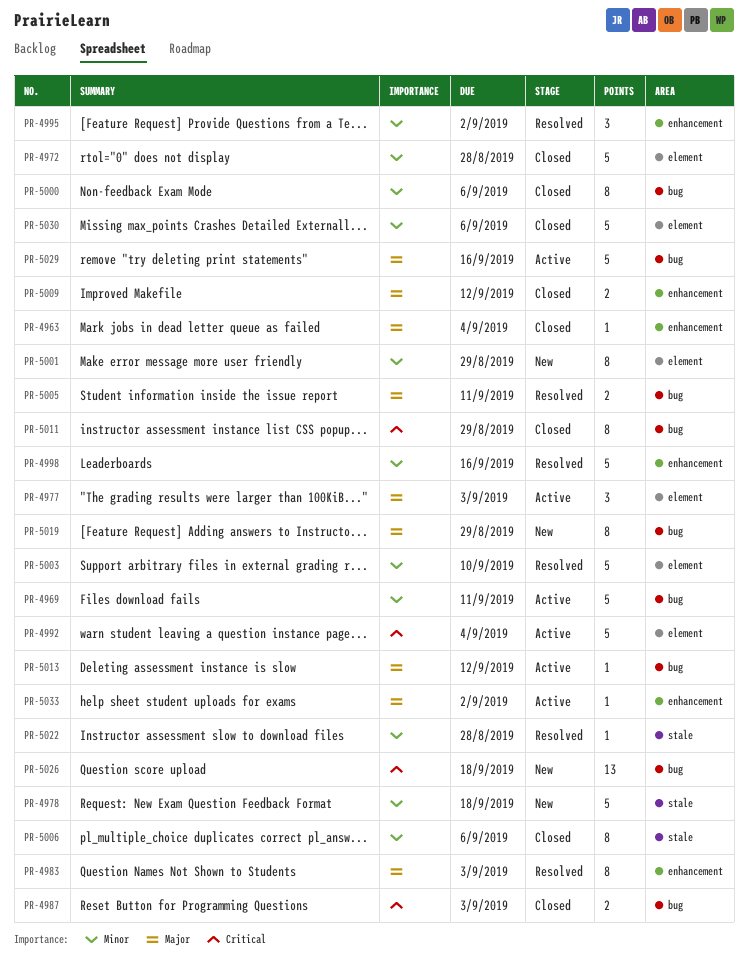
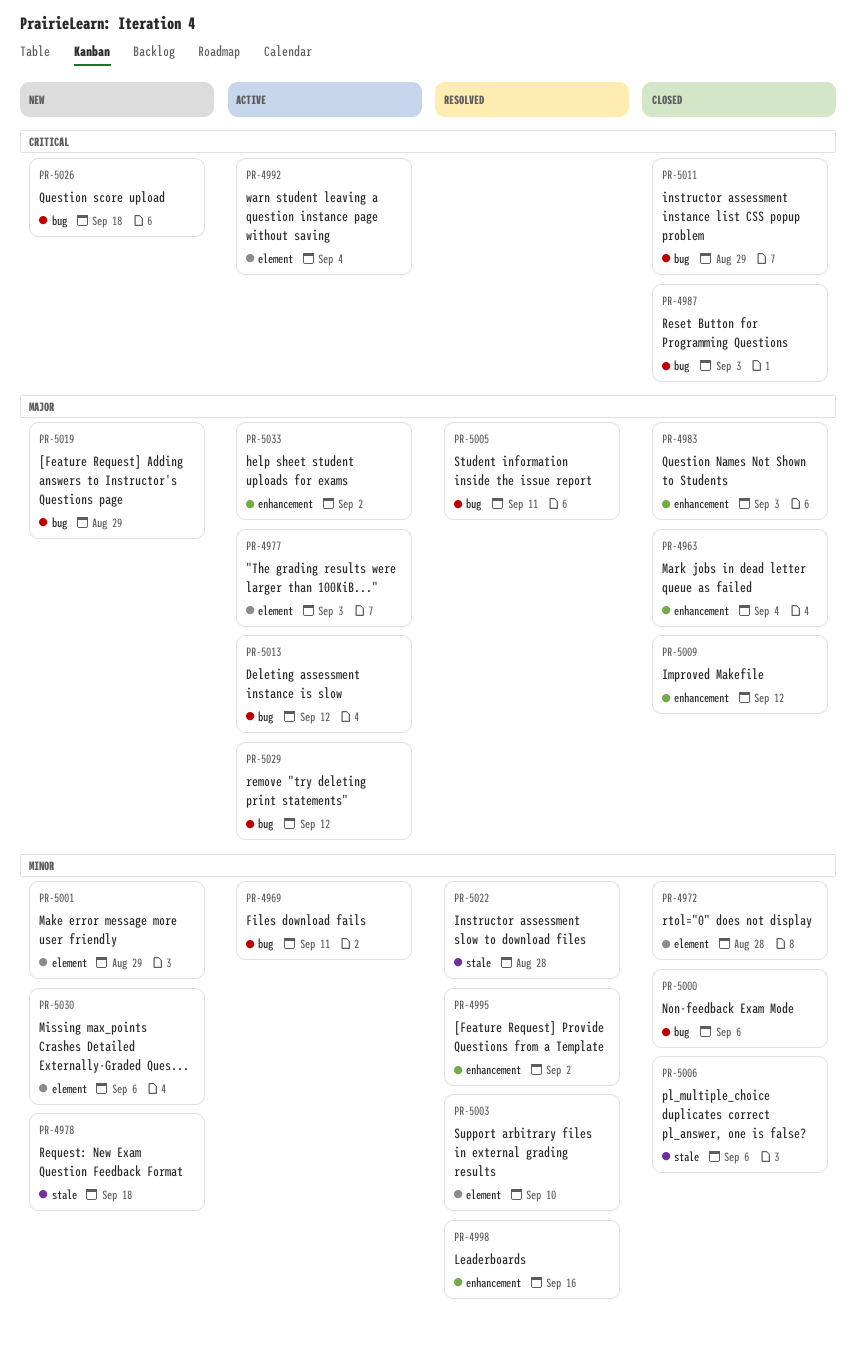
PR-4983, status: Resolved -> Closed
PR-5029, due: Sep 16 -> Sep 12
PR-5030, status: Closed -> New

